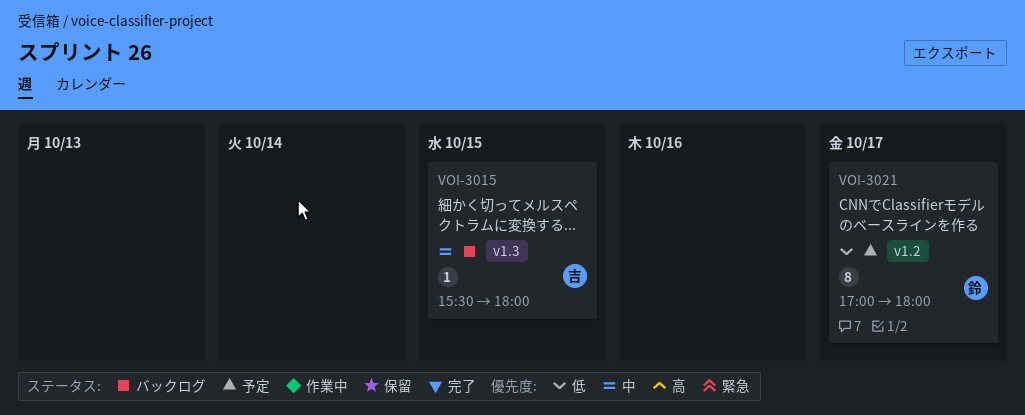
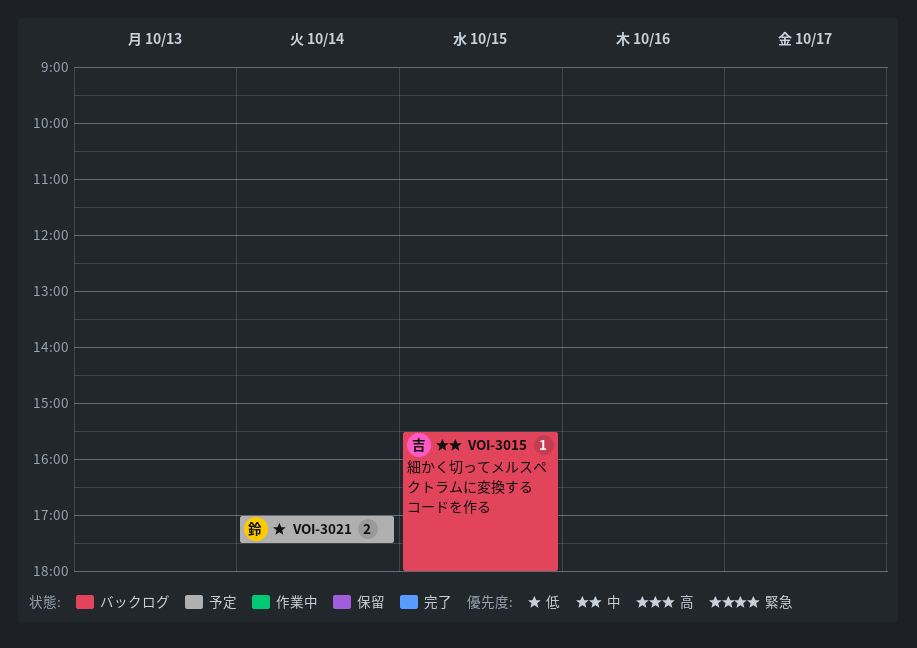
VOI-3021, estimate: 8 -> 2
VOI-3021, day: Oct 17 -> Oct 14
VOI-3021, ends: 18:00 -> 17:30

